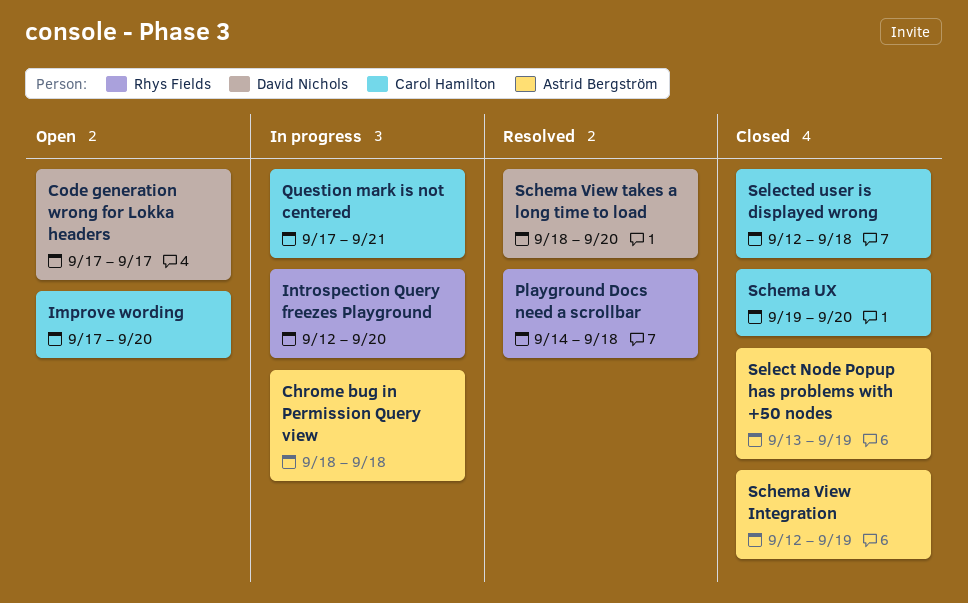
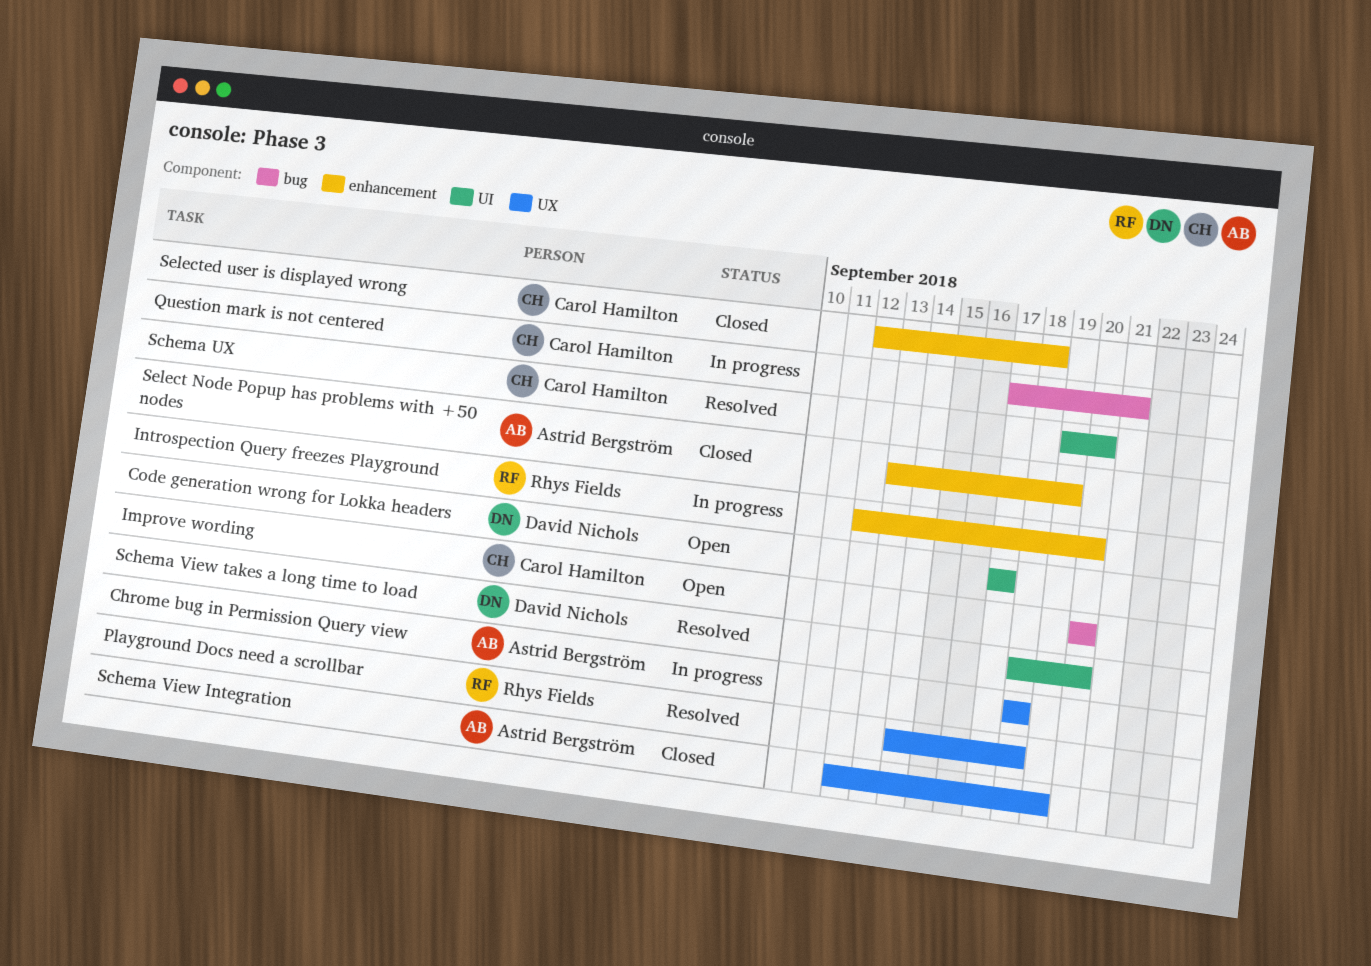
Improve wording, start: Sep 17 -> Sep 20
Schema UX, status: Closed -> Resolved

